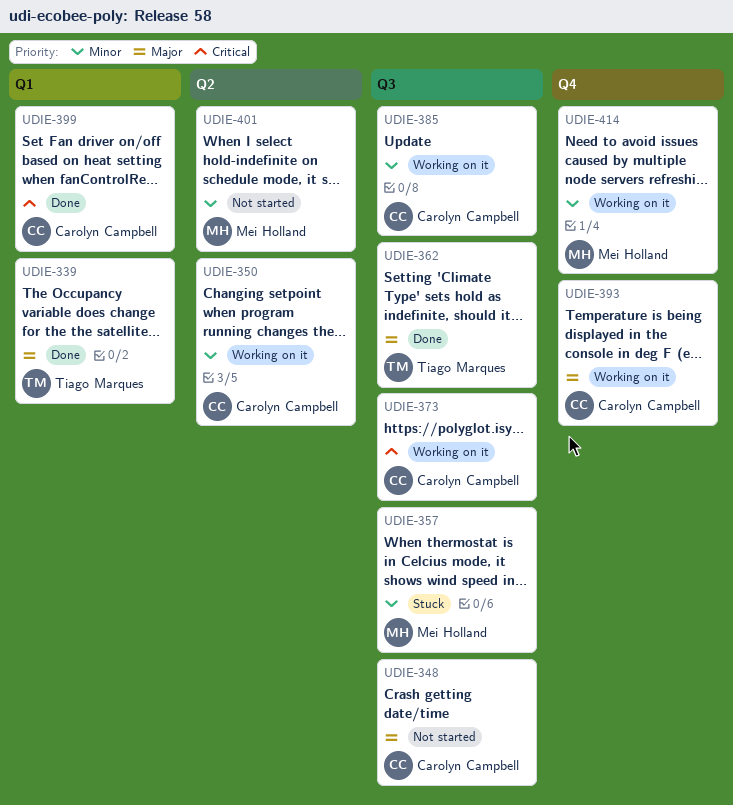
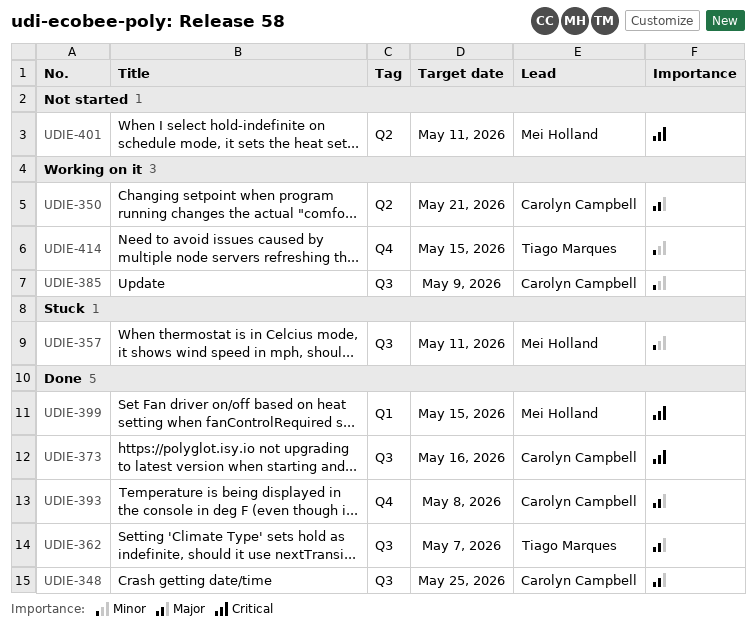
UDIE-339: present -> none
UDIE-348, status: Not started -> Done
UDIE-350, priority: Minor -> Major
UDIE-373, status: Working on it -> Done
UDIE-393, status: Working on it -> Done
UDIE-399, owner: Carolyn Campbell -> Mei Holland
UDIE-401, priority: Minor -> Critical
UDIE-414, owner: Mei Holland -> Tiago Marques

